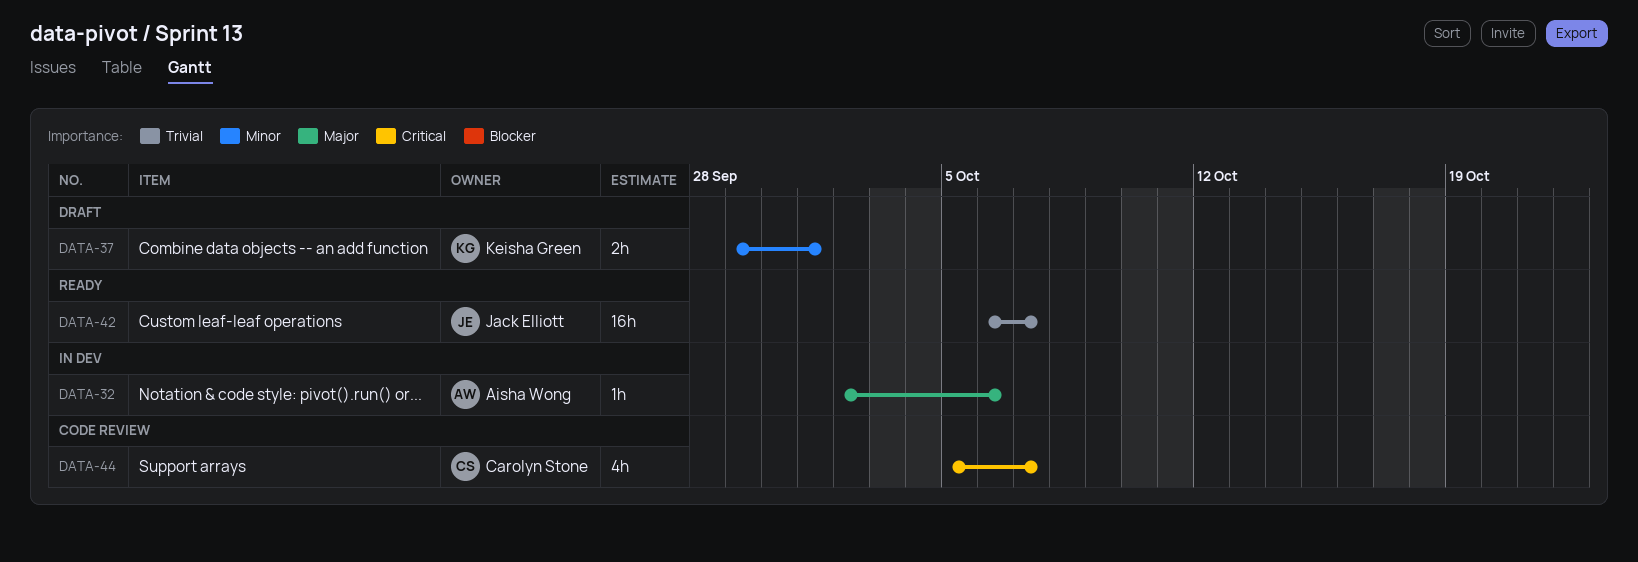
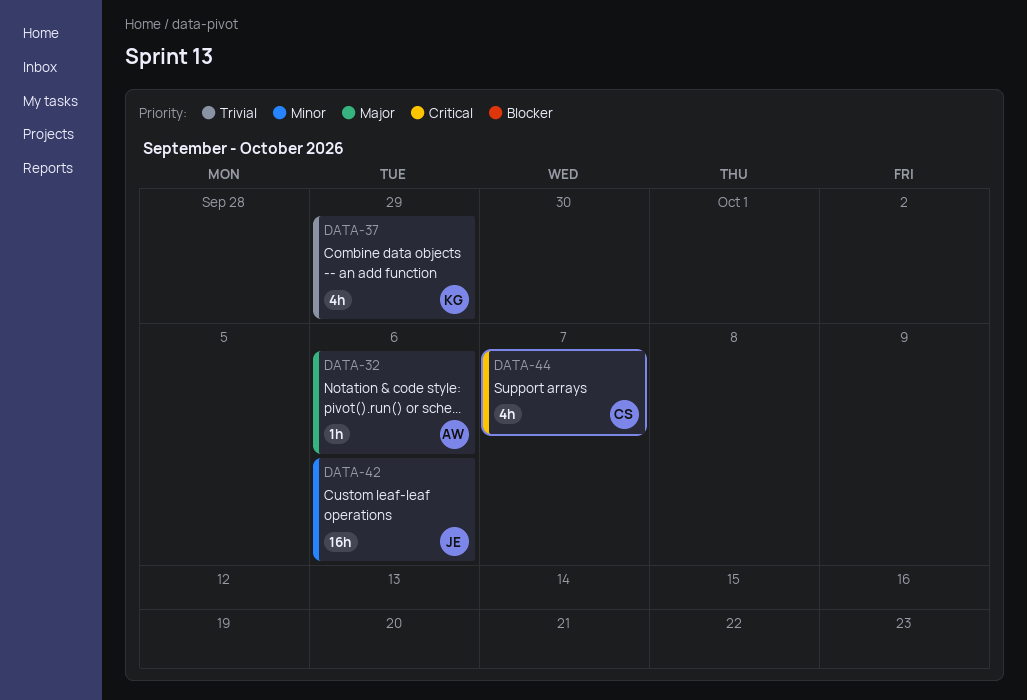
DATA-37, priority: Minor -> Trivial
DATA-37, estimate: 2h -> 4h
DATA-37, due: Oct 1 -> Sep 29
DATA-42, priority: Trivial -> Minor
DATA-42, due: Oct 7 -> Oct 6

